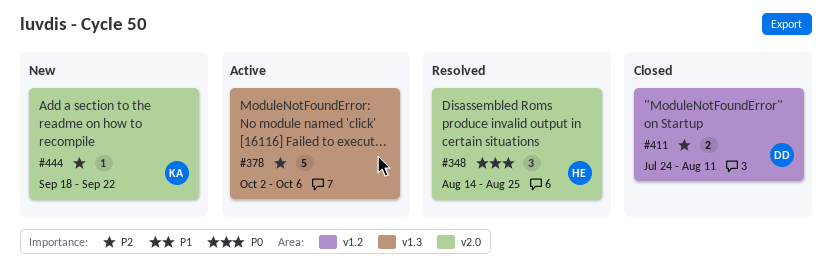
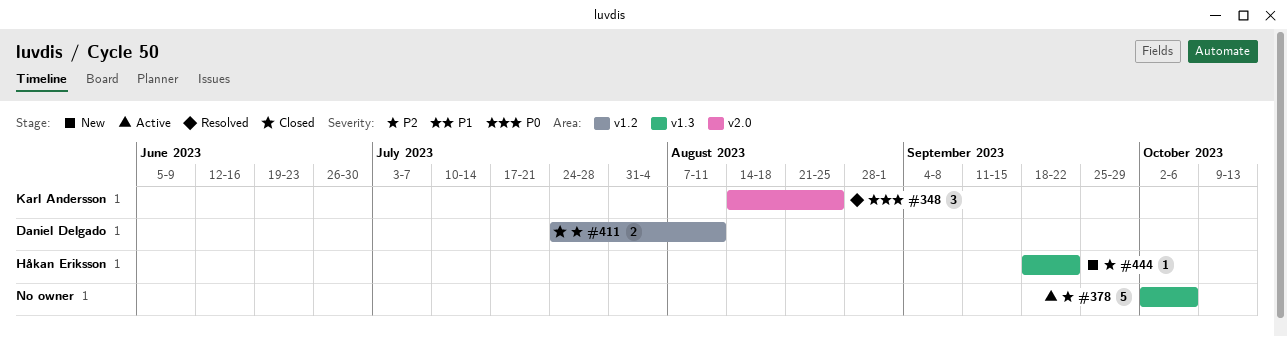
#348, owner: Håkan Eriksson -> Karl Andersson
#444, owner: Karl Andersson -> Håkan Eriksson
#444, label: v2.0 -> v1.3

